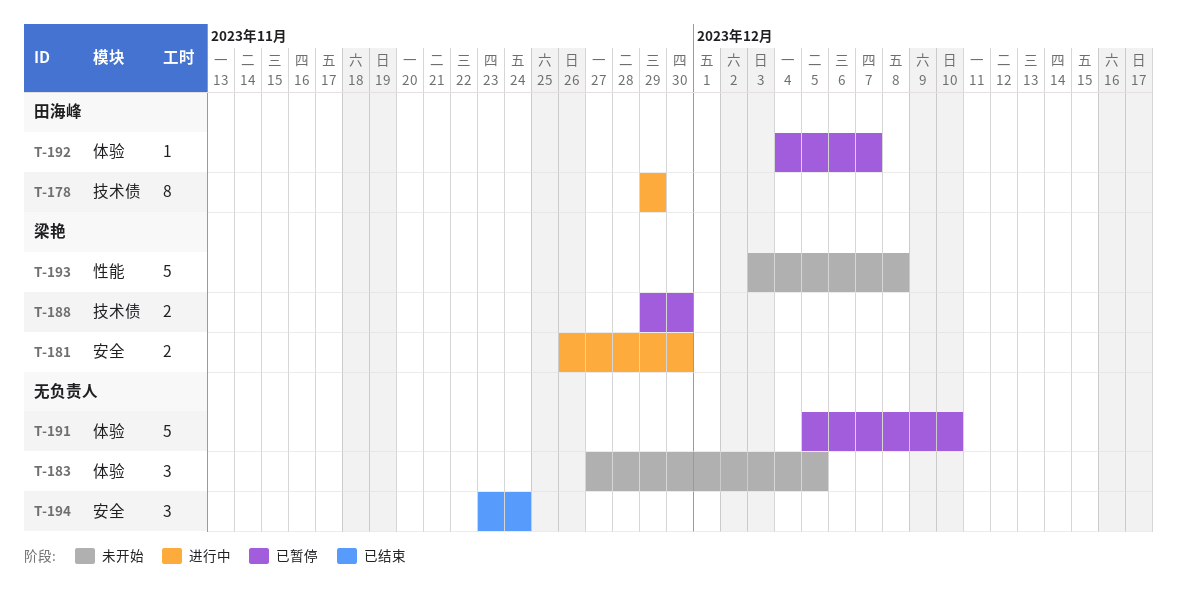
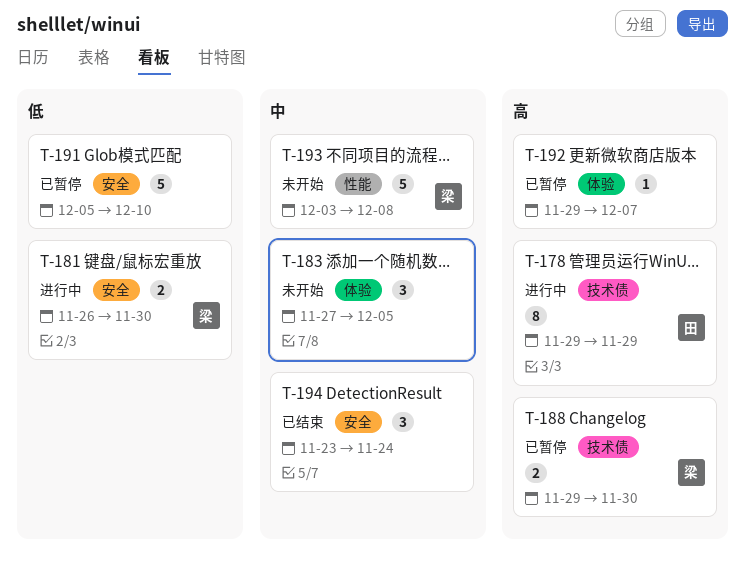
T-191, label: 体验 -> 安全
T-192, owner: 田海峰 -> none
T-192, start: Dec 4 -> Nov 29

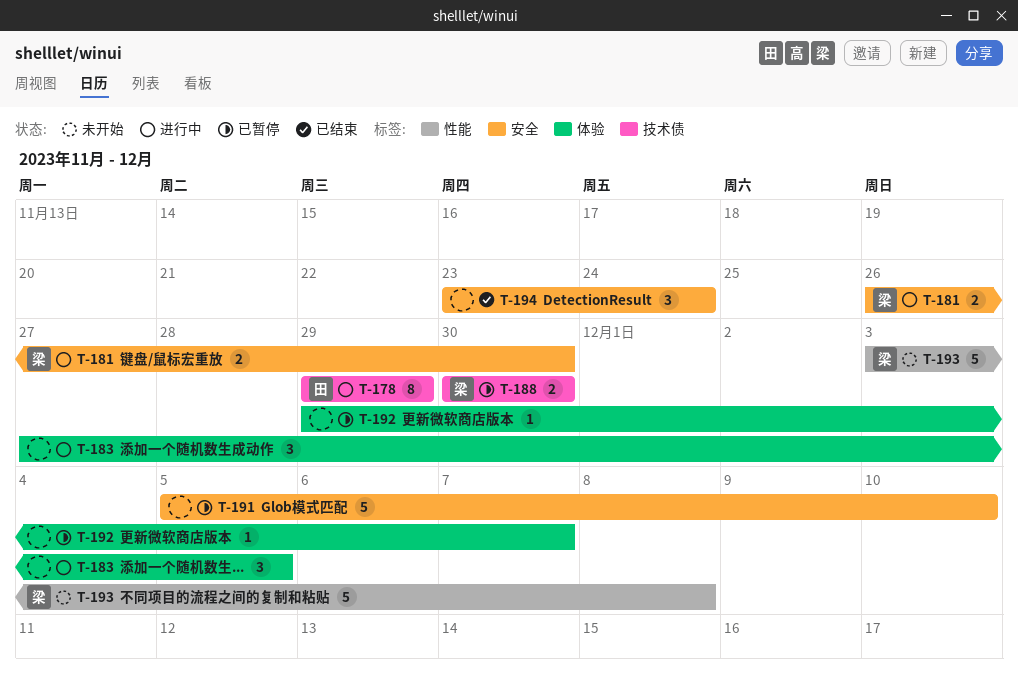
T-183, status: 未开始 -> 进行中
T-188, start: Nov 29 -> Nov 30

